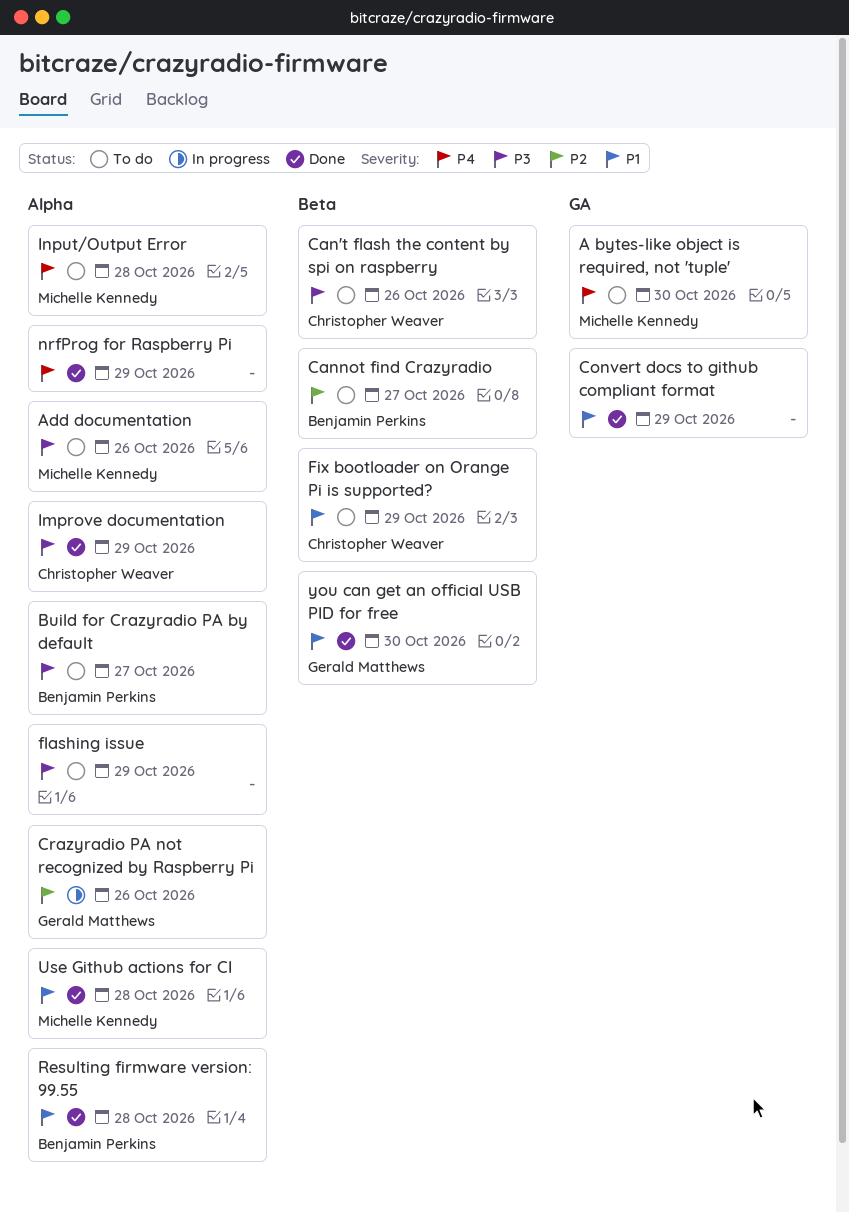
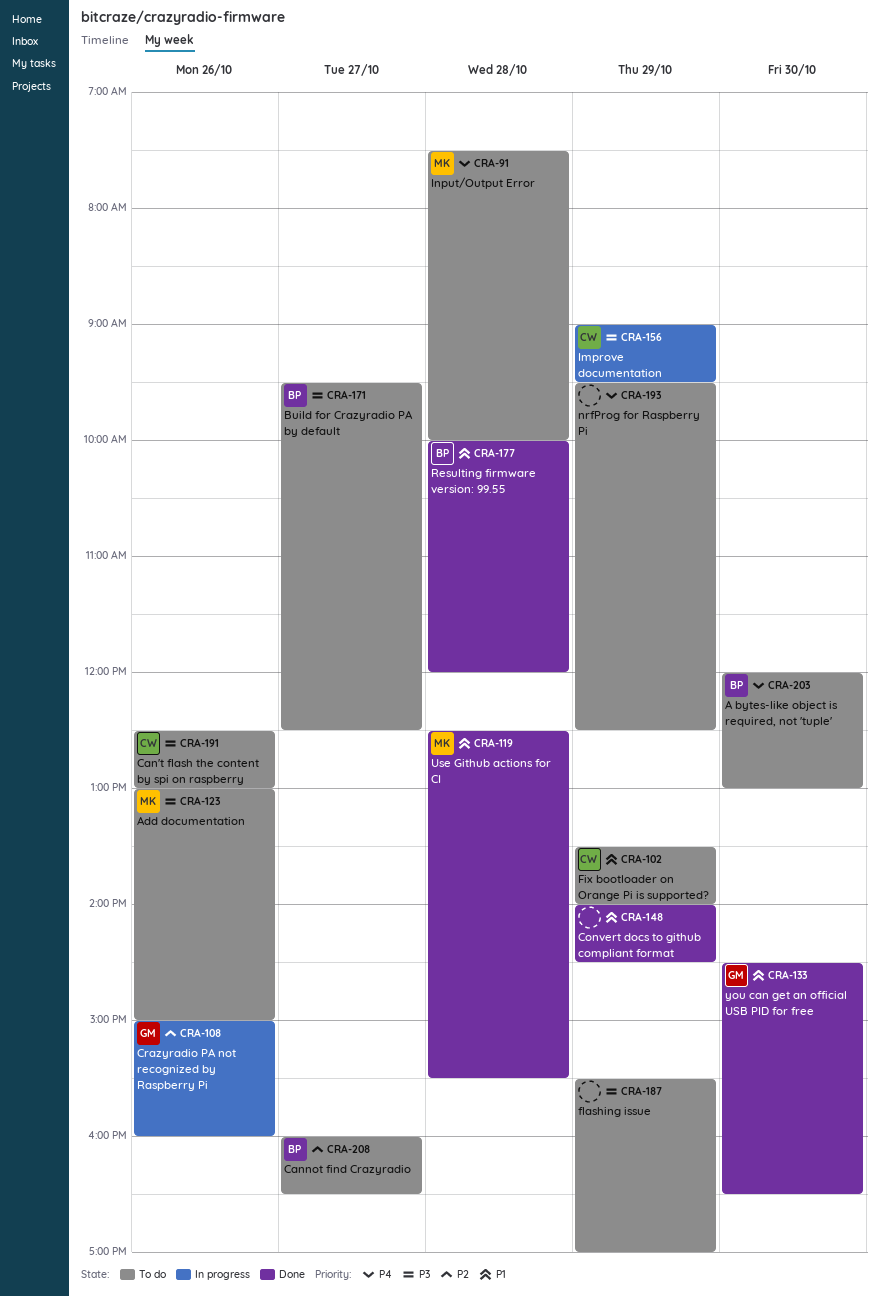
A bytes-like object is required, not 'tuple', owner: Michelle Kennedy -> Benjamin Perkins
Improve documentation, status: Done -> In progress
nrfProg for Raspberry Pi, status: Done -> To do

